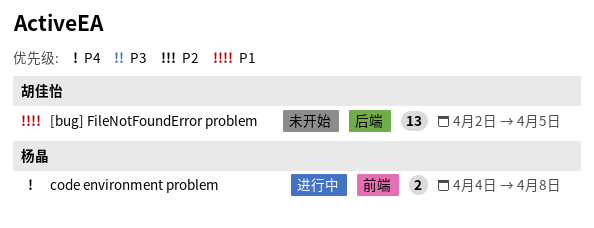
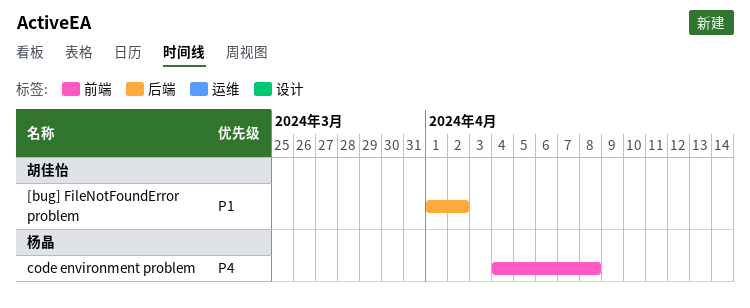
[bug] FileNotFoundError problem, start: Apr 2 -> Apr 1
[bug] FileNotFoundError problem, due: Apr 5 -> Apr 2

